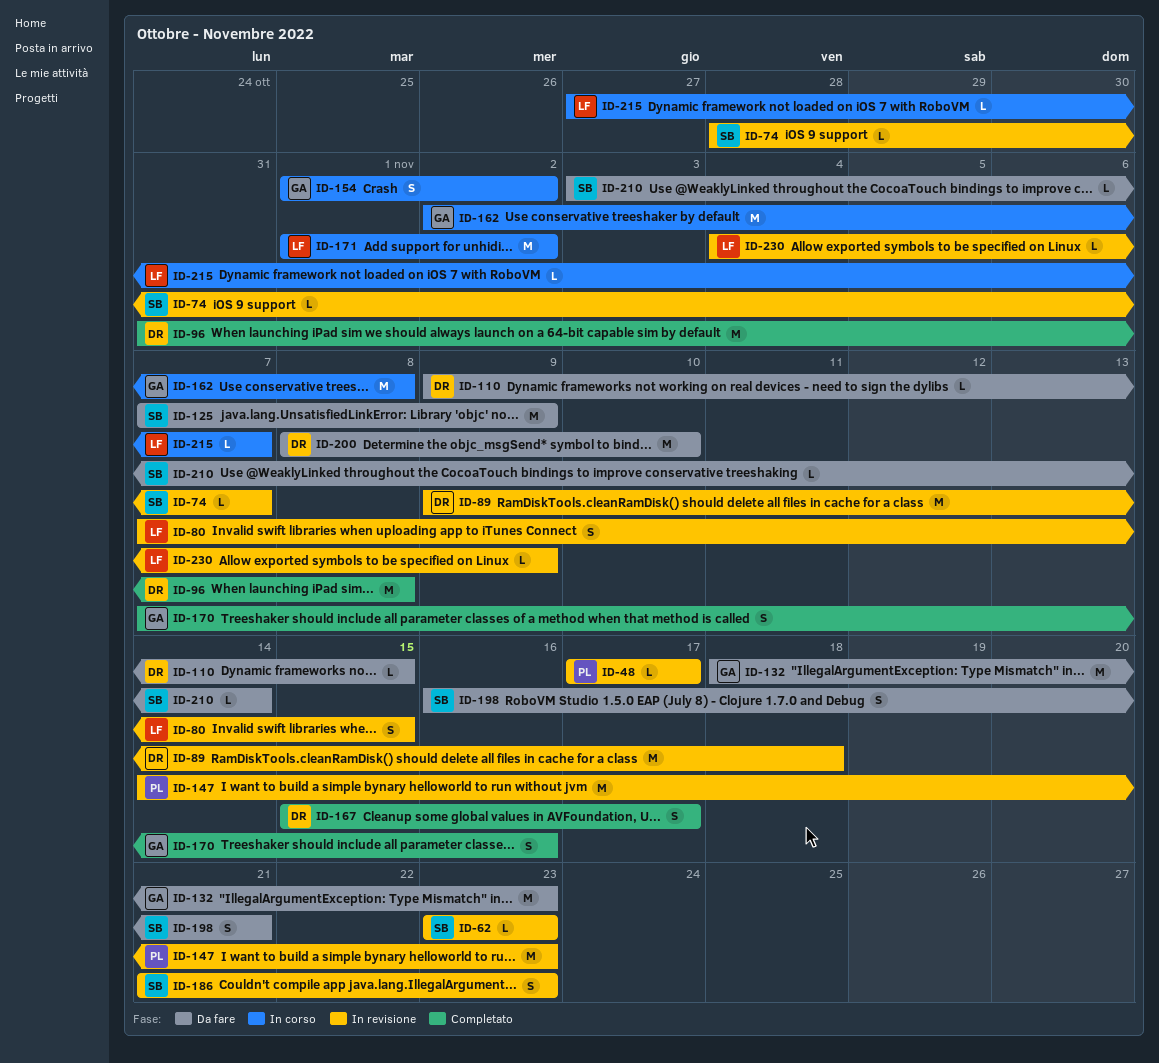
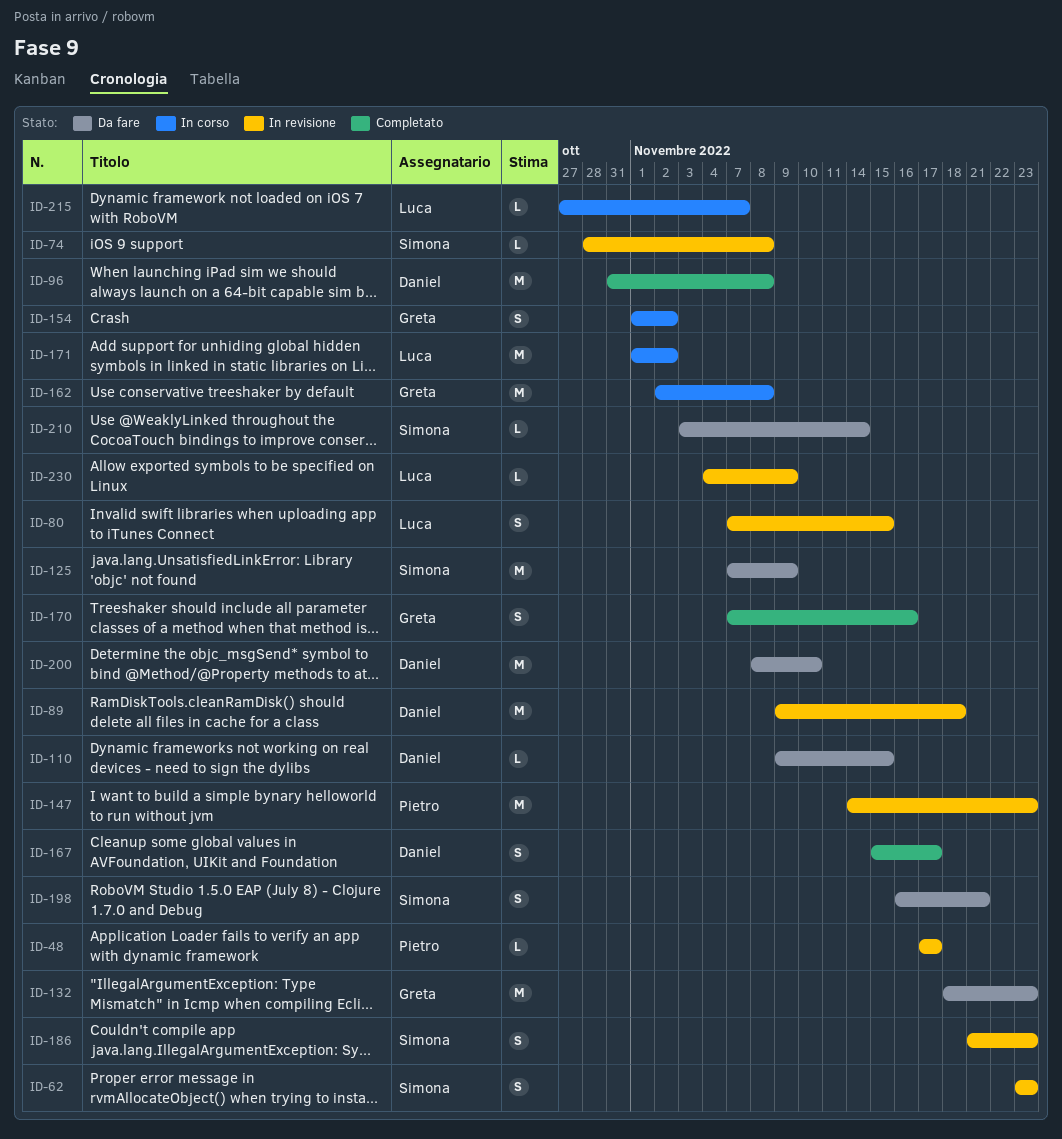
ID-62, estimate: L -> S
ID-74, due: Nov 7 -> Nov 8

